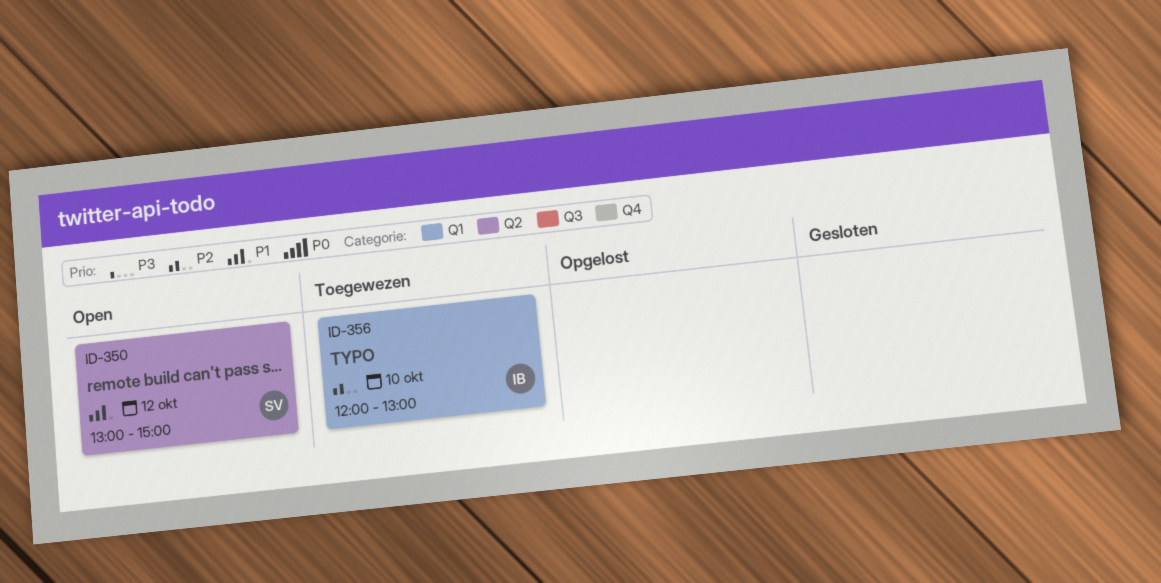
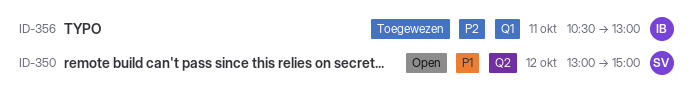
ID-356, day: Oct 10 -> Oct 11
ID-356, begins: 12:00 -> 10:30

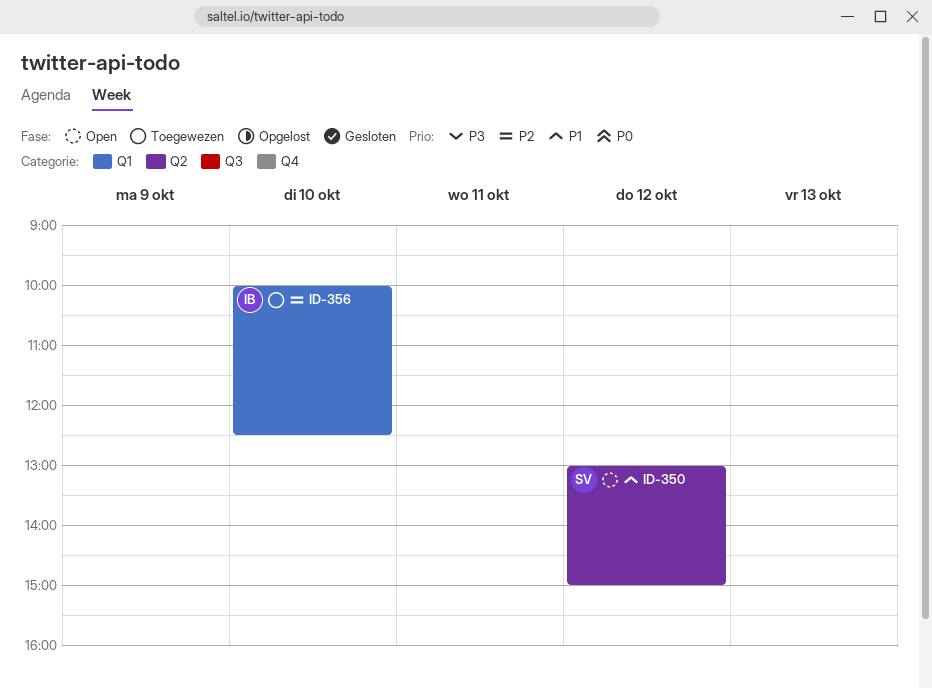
ID-356, day: Oct 11 -> Oct 10
ID-356, begins: 10:30 -> 10:00
ID-356, ends: 13:00 -> 12:30

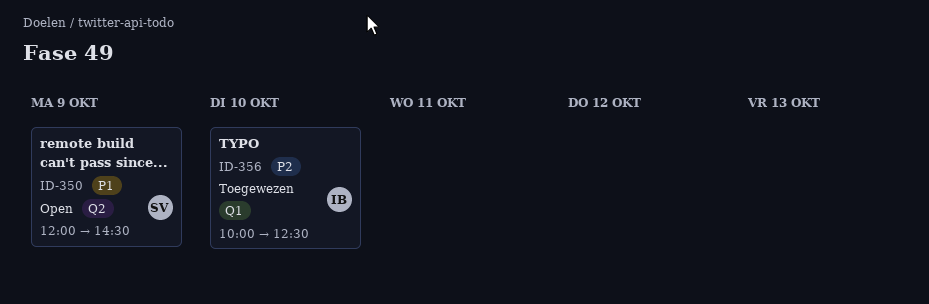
ID-350, day: Oct 12 -> Oct 9
ID-350, begins: 13:00 -> 12:00
ID-350, ends: 15:00 -> 14:30

